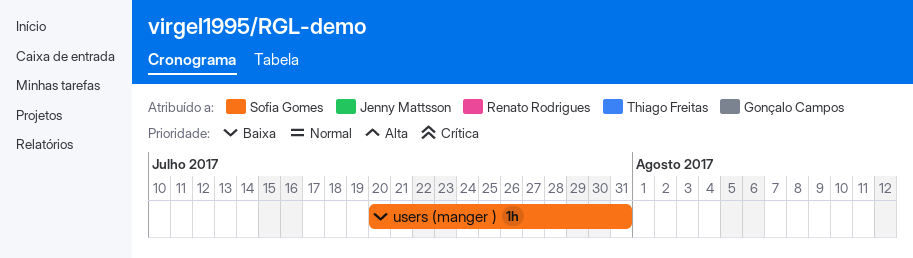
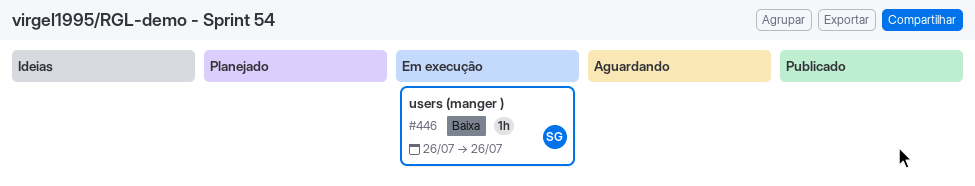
users (manger ), start: Jul 20 -> Jul 26
users (manger ), due: Jul 31 -> Jul 26

